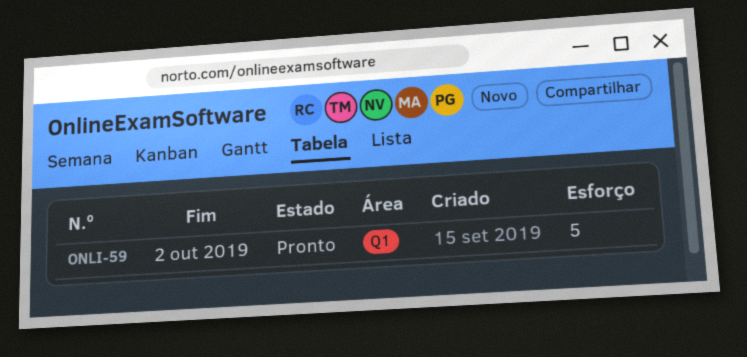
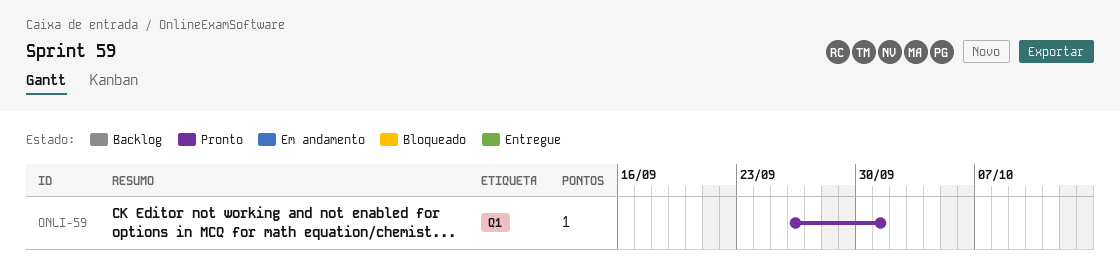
ONLI-59, estimate: 5 -> 1
ONLI-59, due: Oct 2 -> Oct 1

